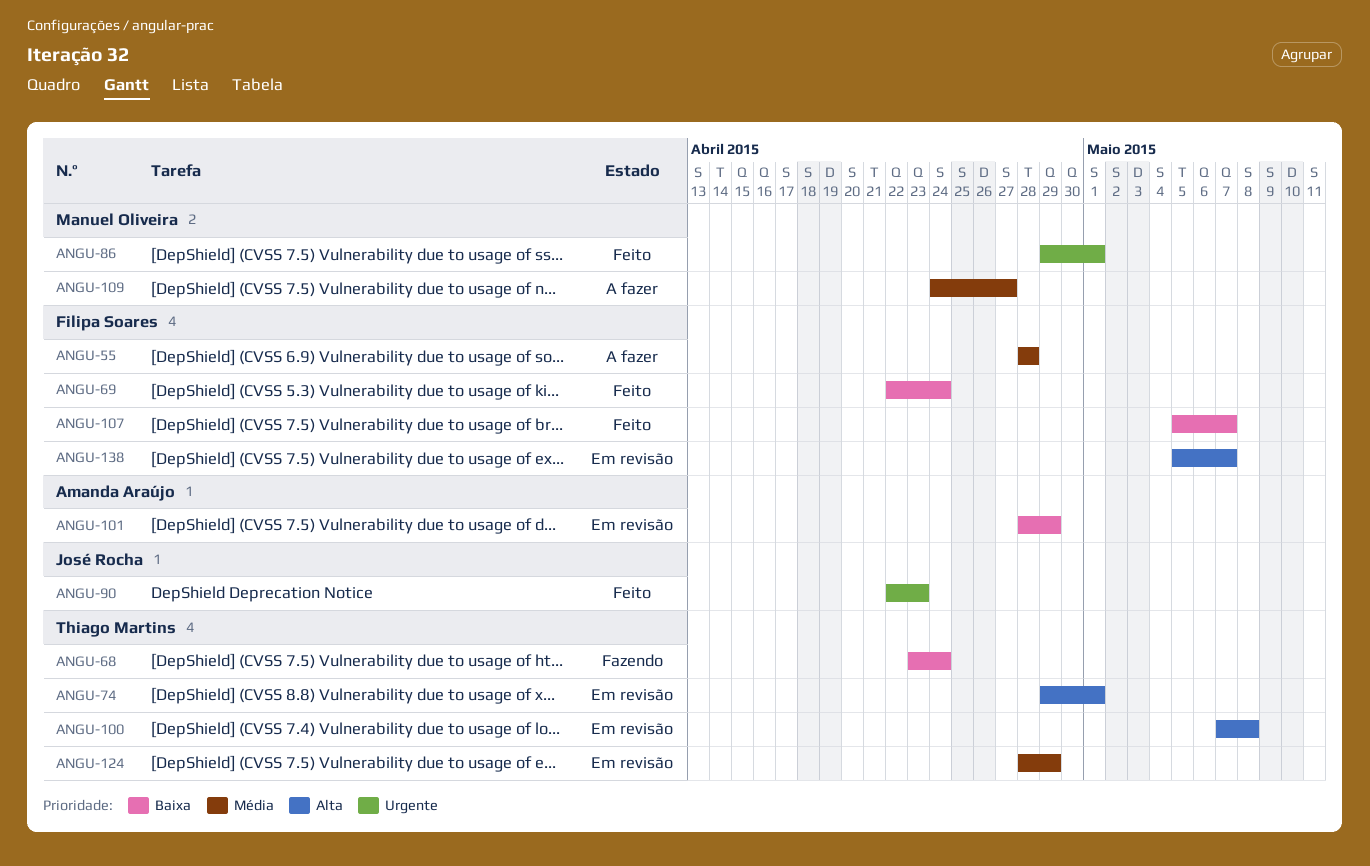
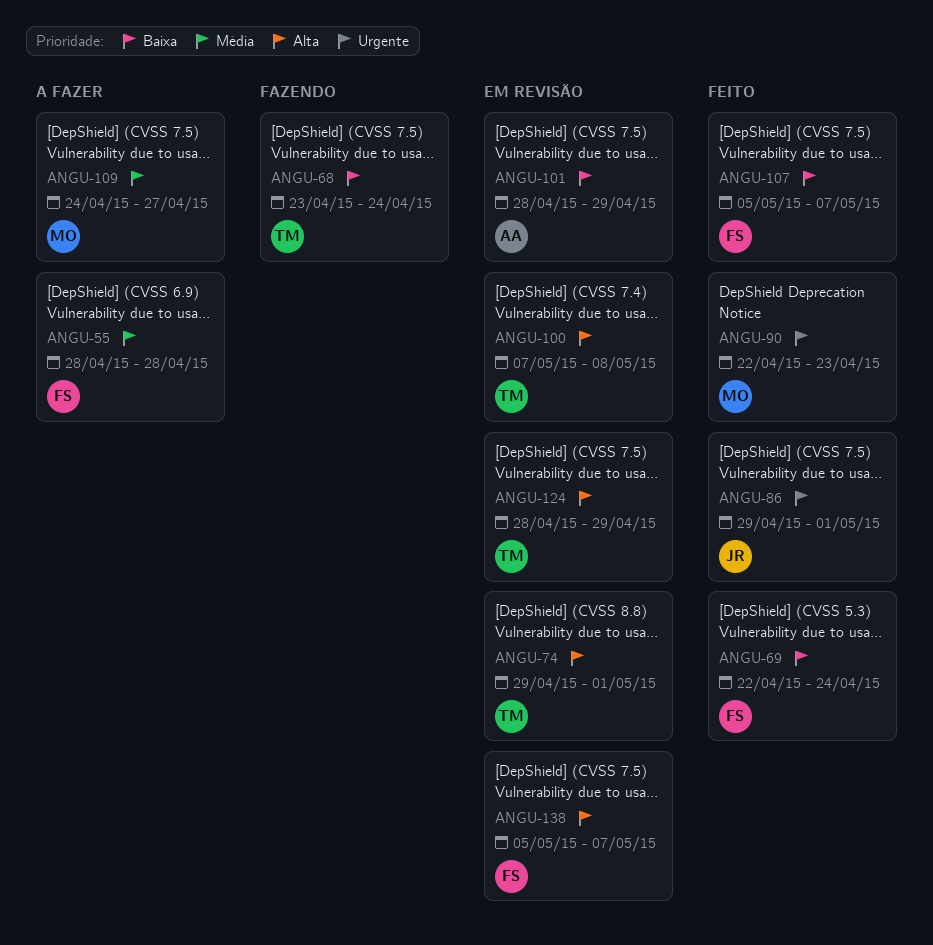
ANGU-86, owner: Manuel Oliveira -> José Rocha
ANGU-90, owner: José Rocha -> Manuel Oliveira
ANGU-124, priority: Média -> Alta

